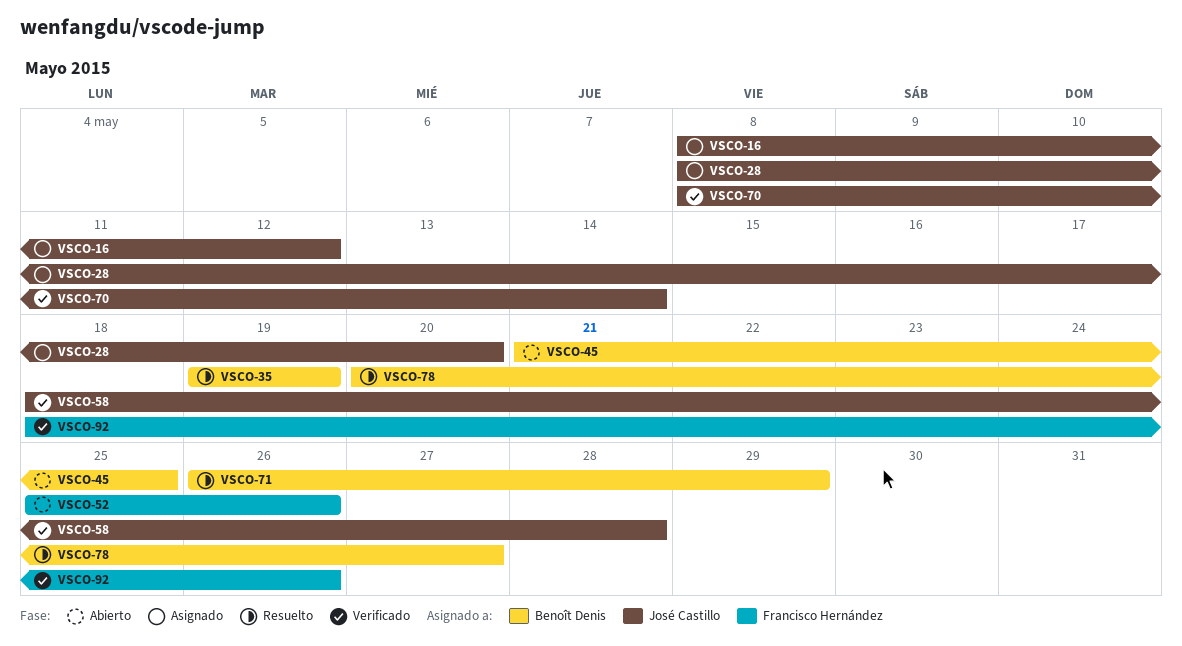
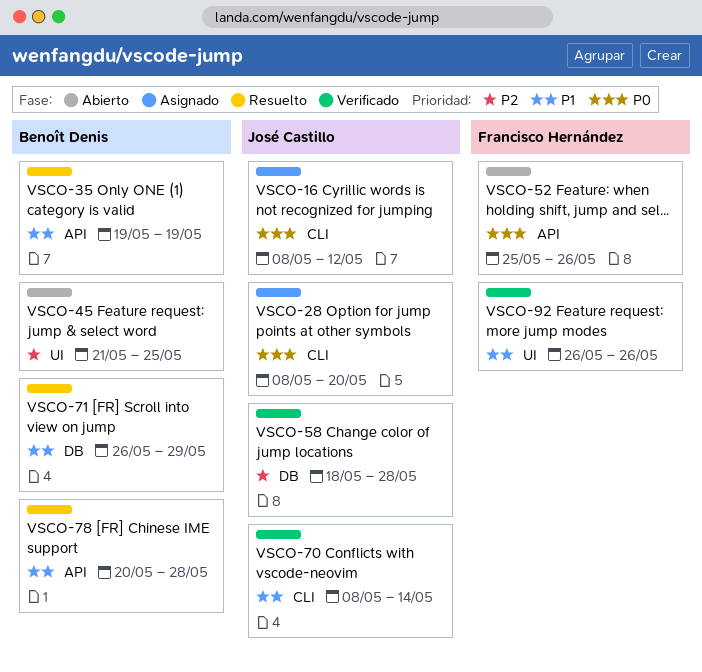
VSCO-78, due: May 27 -> May 28
VSCO-92, start: May 18 -> May 26

